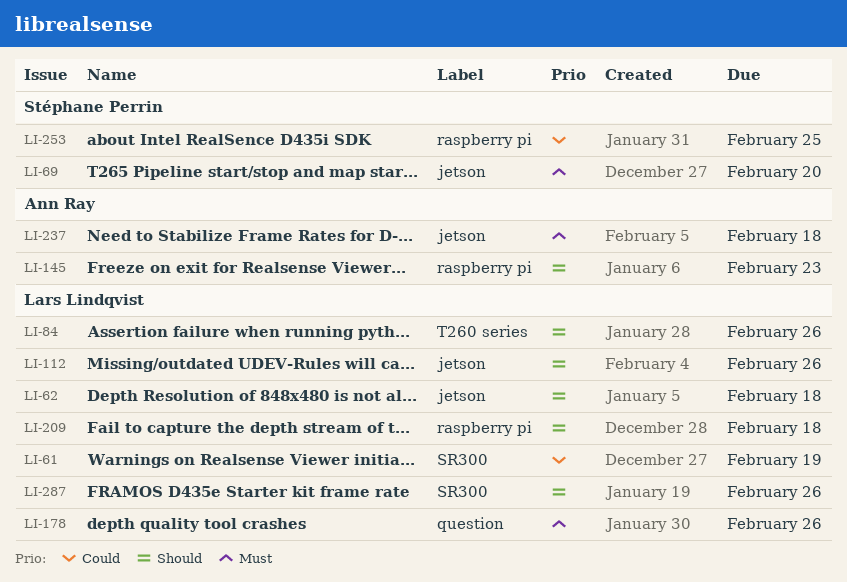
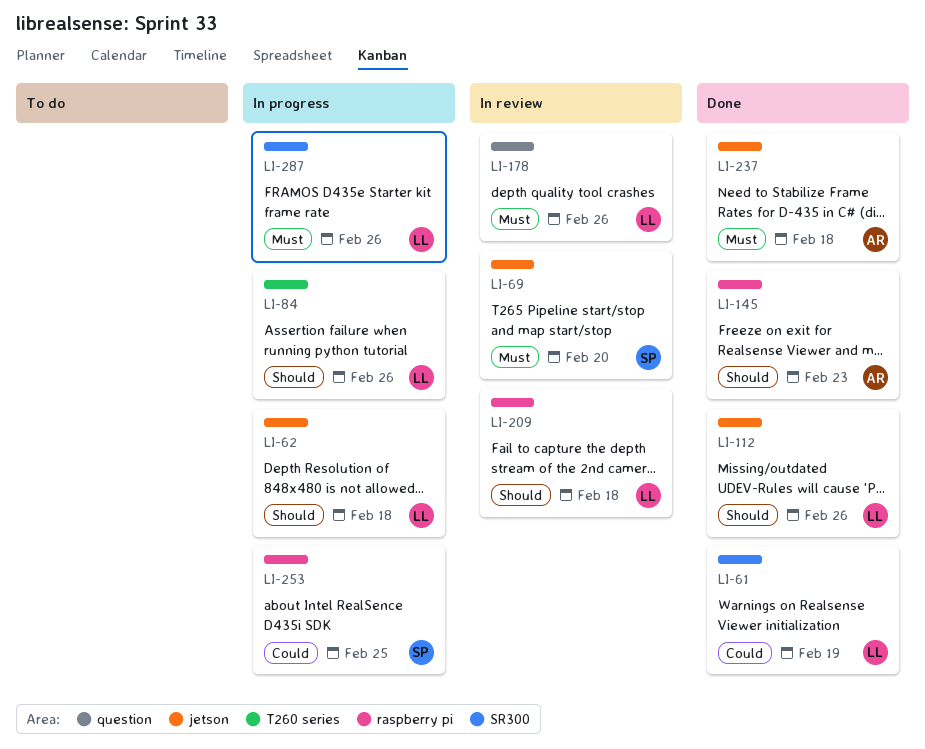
LI-287, priority: Should -> Must

